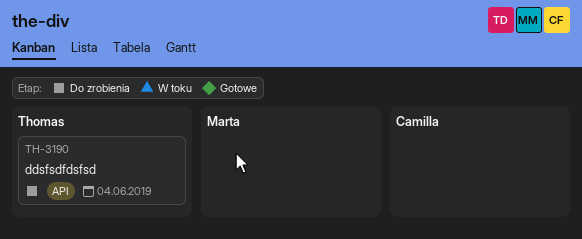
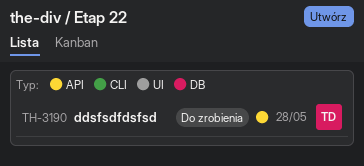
TH-3190, due: Jun 4 -> May 28

